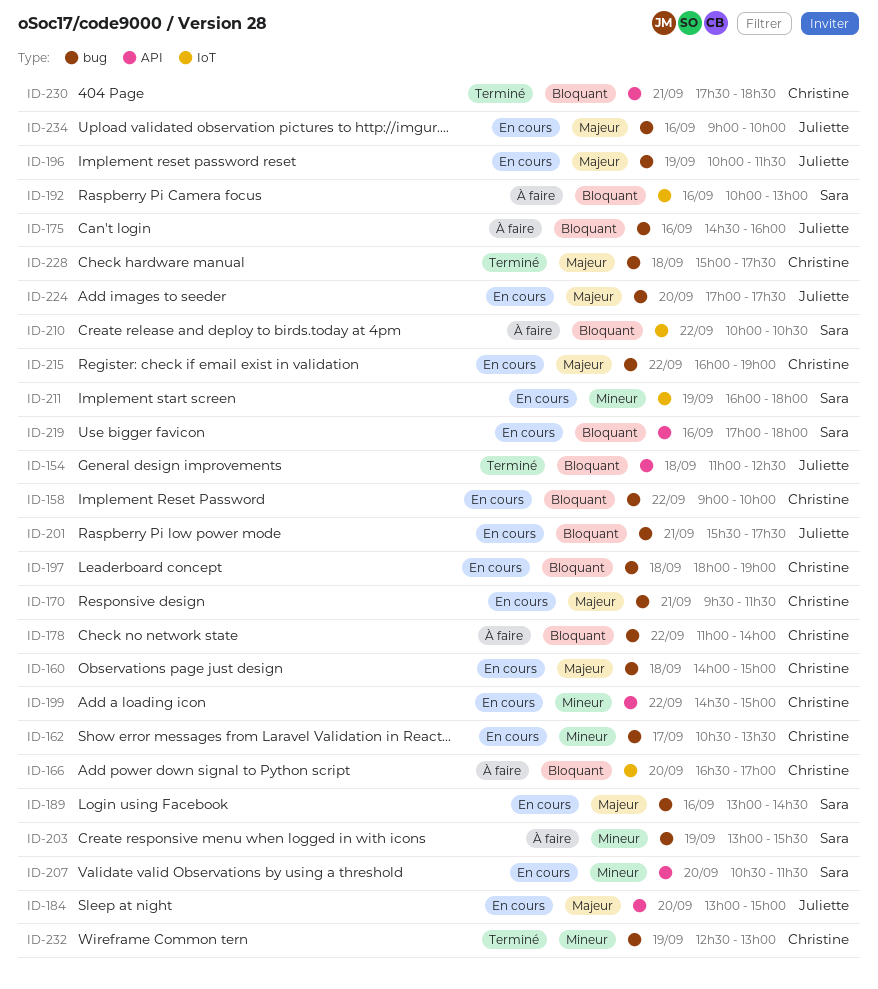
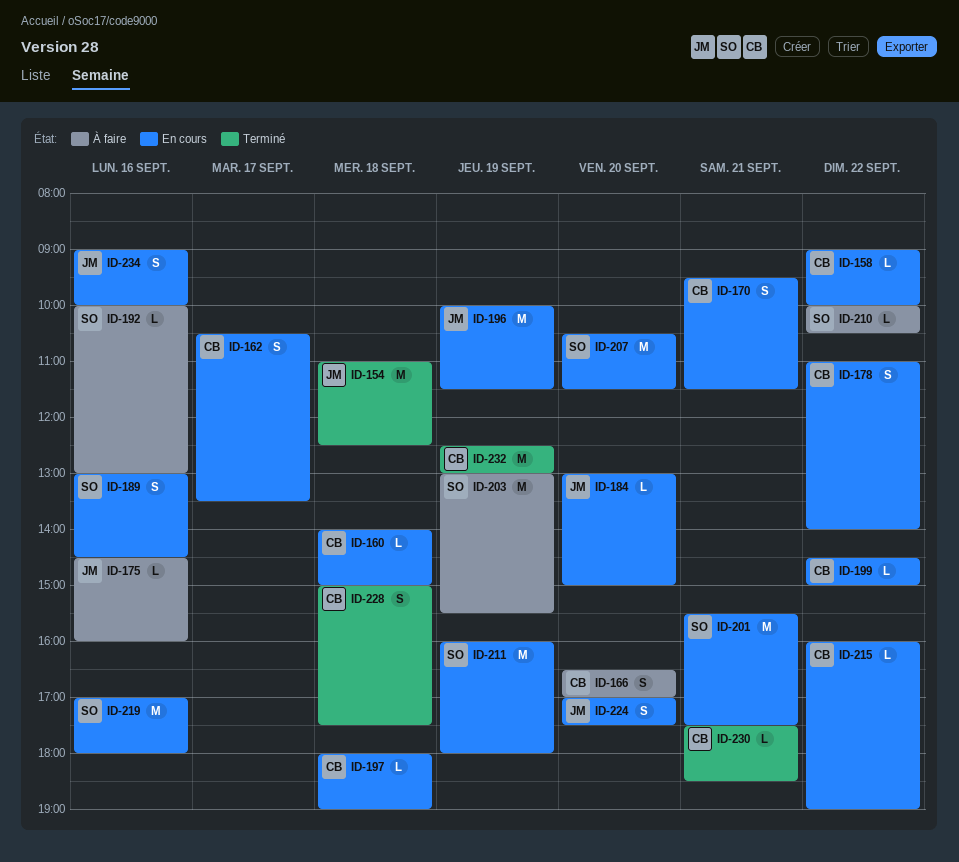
ID-178, status: À faire -> En cours
ID-201, owner: Juliette -> Sara

